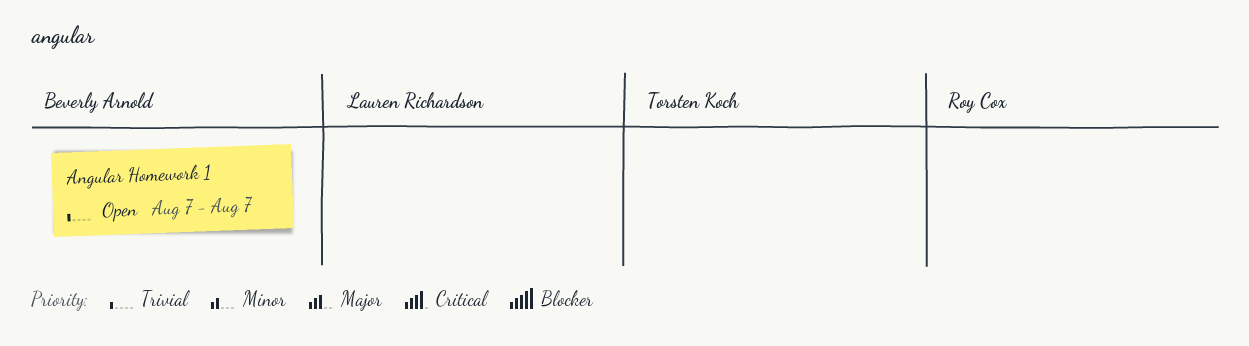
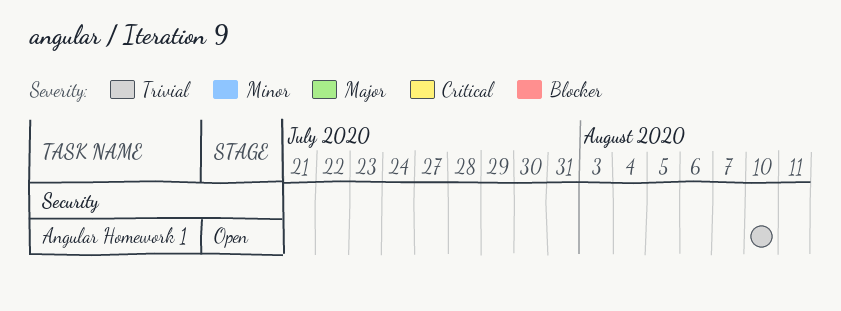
Angular Homework 1, start: Aug 7 -> Aug 10
Angular Homework 1, due: Aug 7 -> Aug 10

